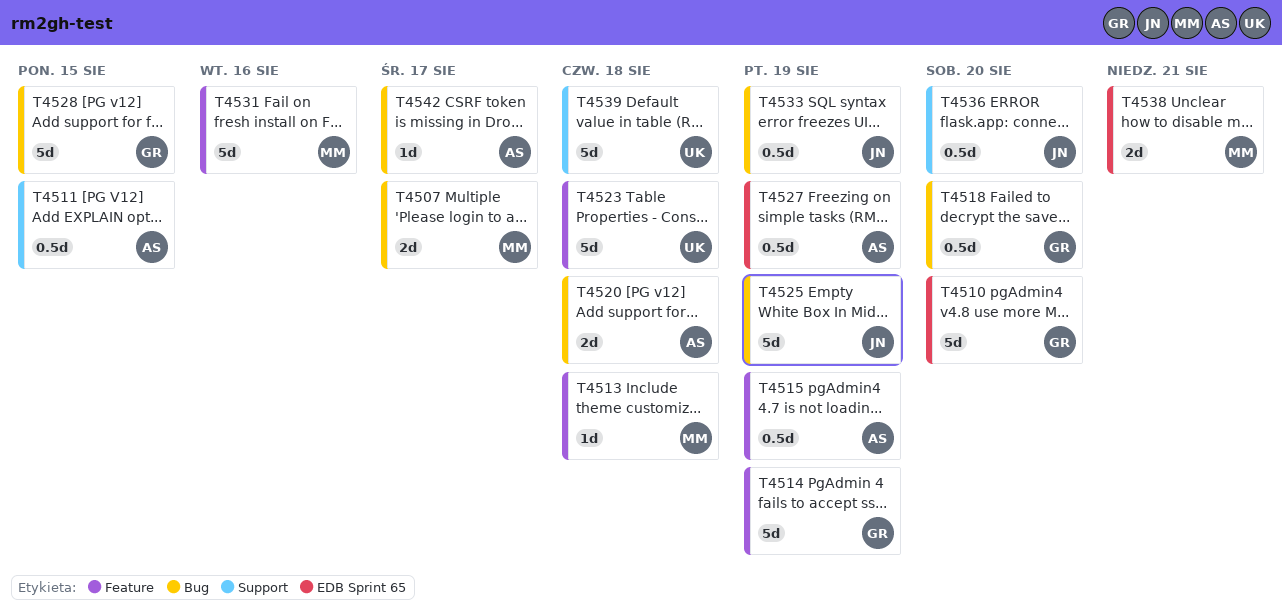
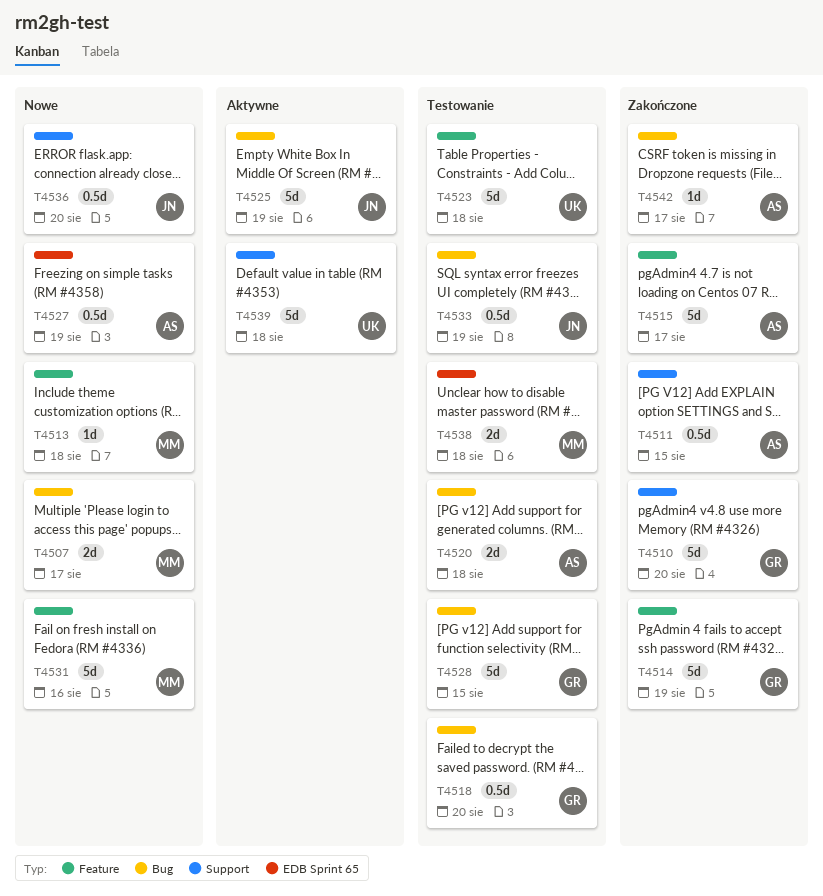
T4510, label: EDB Sprint 65 -> Support
T4515, estimate: 0.5d -> 5d
T4515, due: Aug 19 -> Aug 17
T4538, due: Aug 21 -> Aug 18

